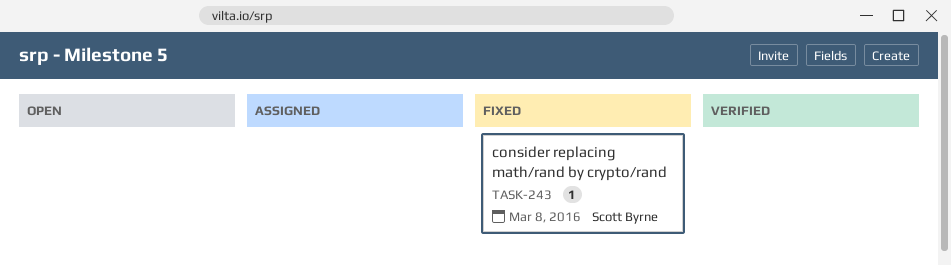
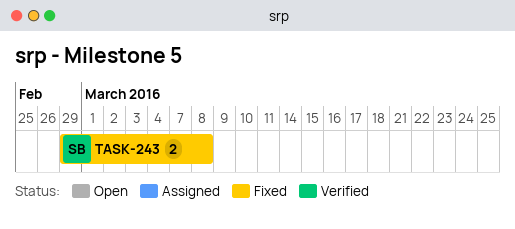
TASK-243, estimate: 1 -> 2

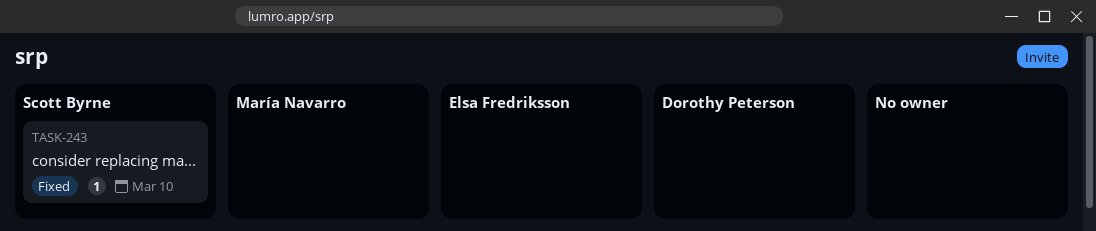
TASK-243, estimate: 2 -> 1
TASK-243, due: Mar 8 -> Mar 10

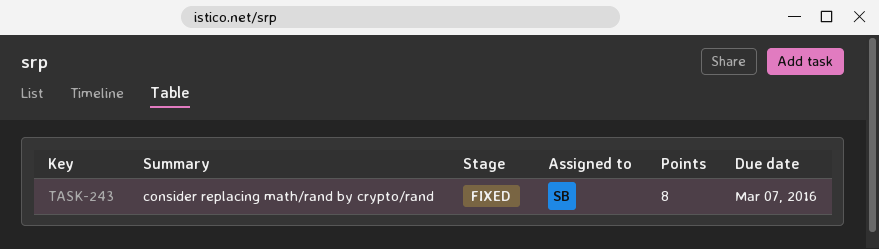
TASK-243, estimate: 1 -> 8
TASK-243, due: Mar 10 -> Mar 7

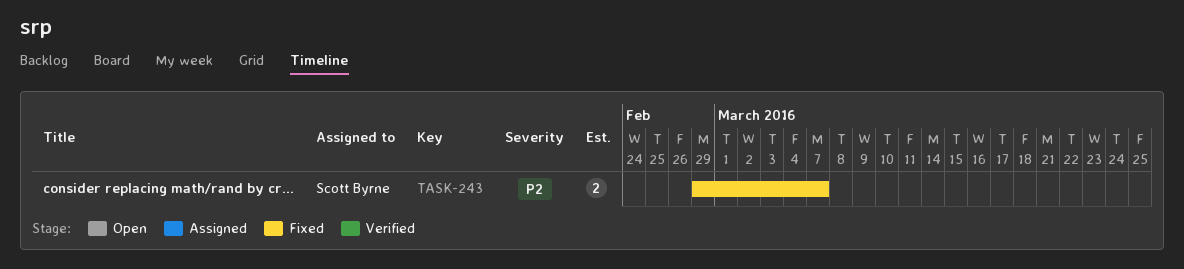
TASK-243, estimate: 8 -> 2

